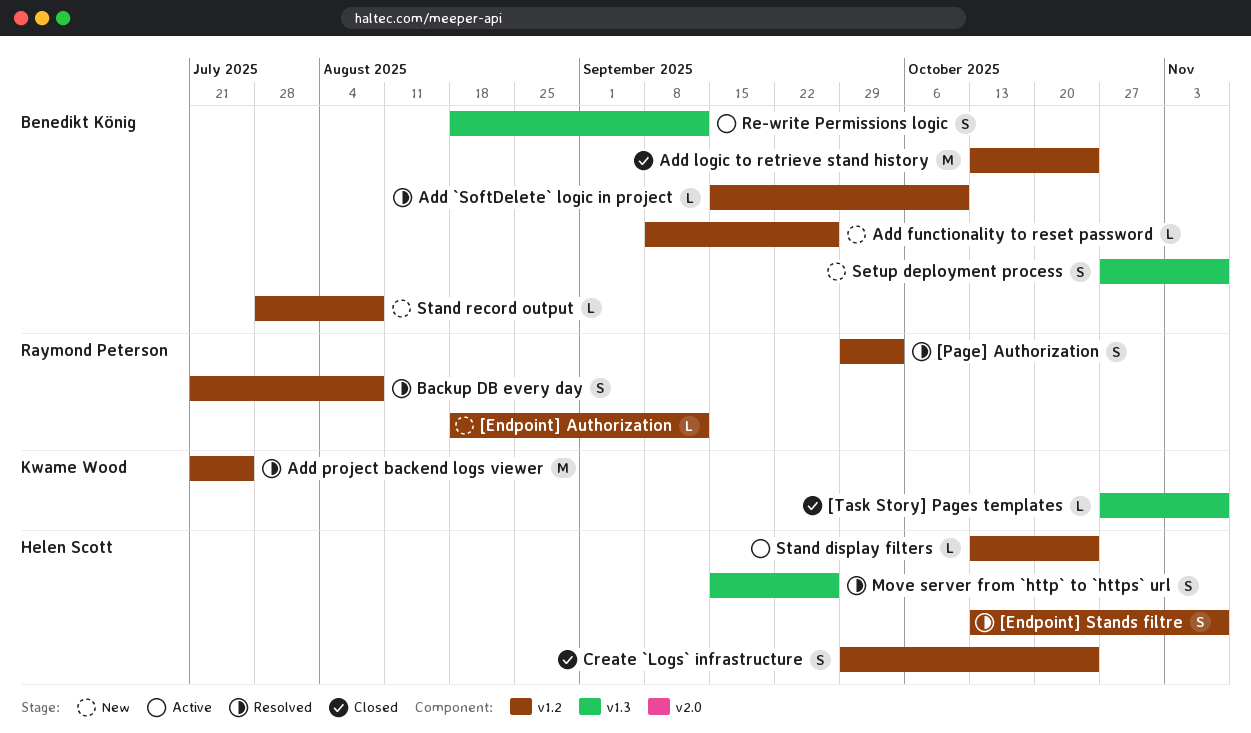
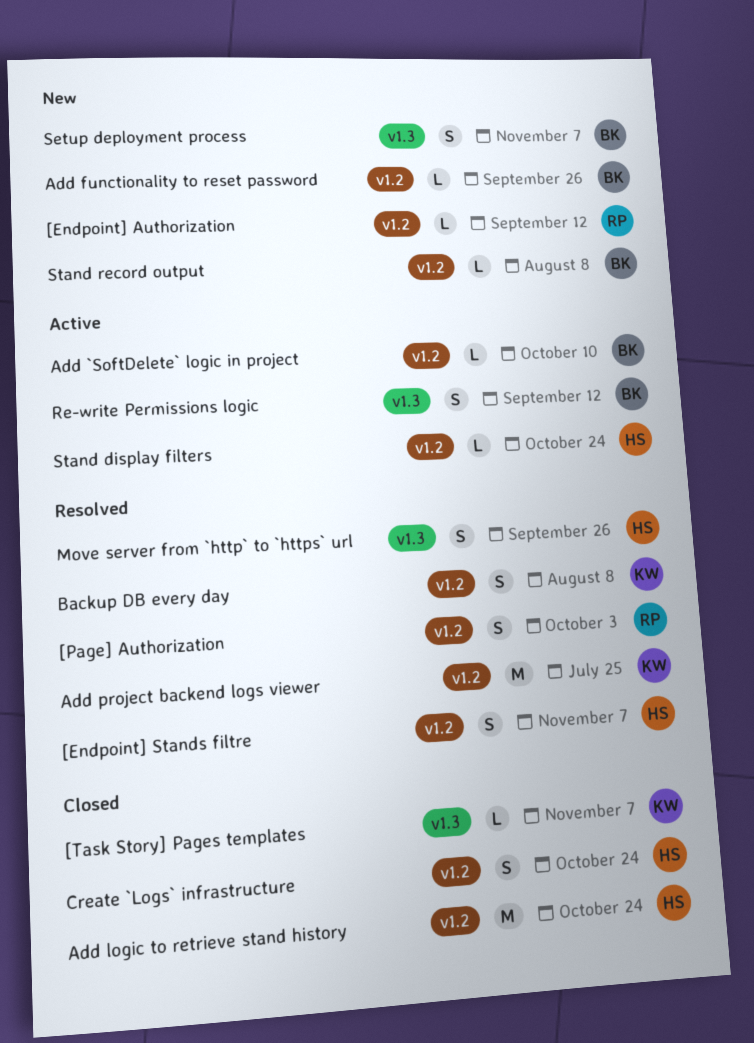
Add `SoftDelete` logic in project, status: Resolved -> Active
Add logic to retrieve stand history, owner: Benedikt König -> Helen Scott
Backup DB every day, owner: Raymond Peterson -> Kwame Wood

